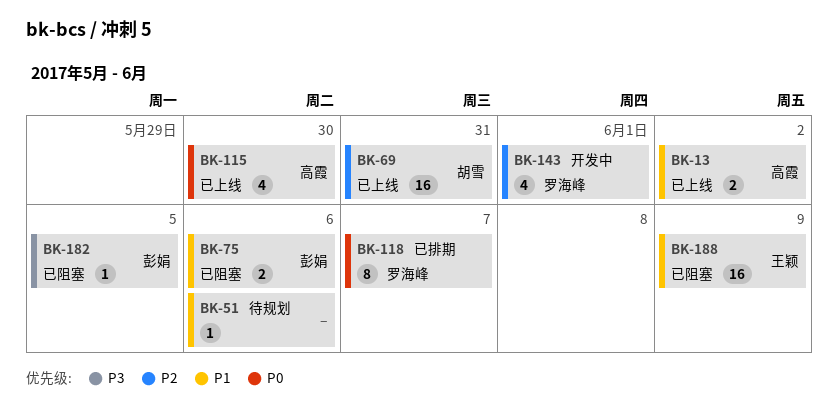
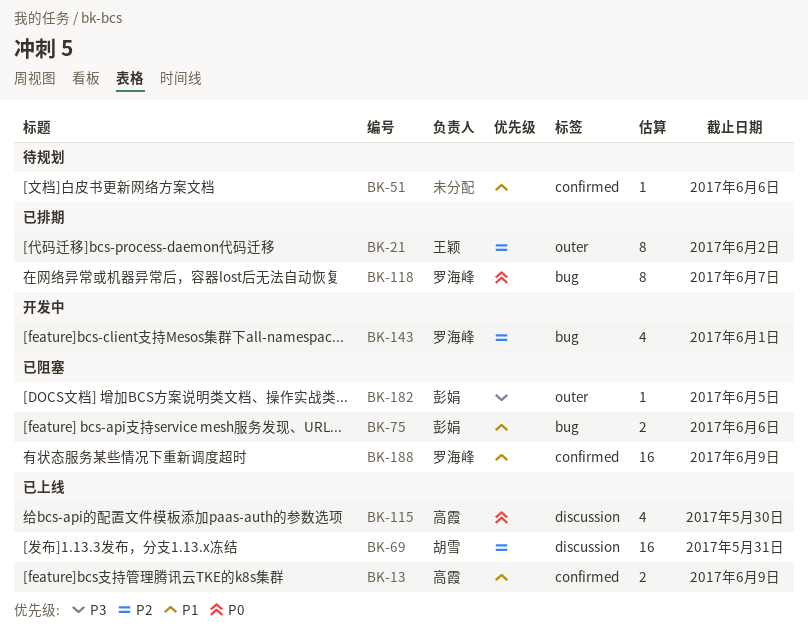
BK-13, due: Jun 2 -> Jun 9
BK-21: none -> present
BK-188, owner: 王颖 -> 罗海峰

